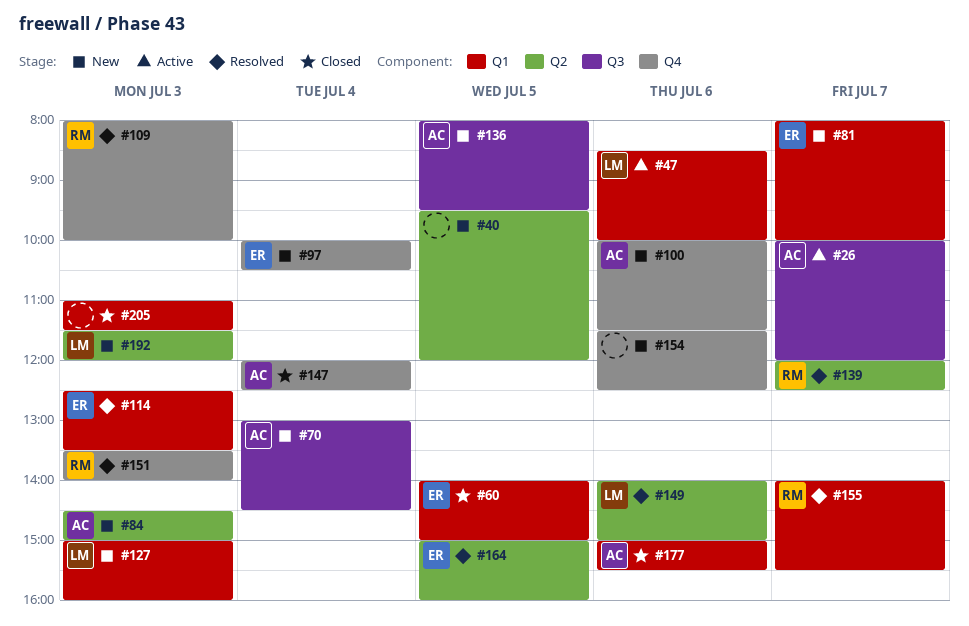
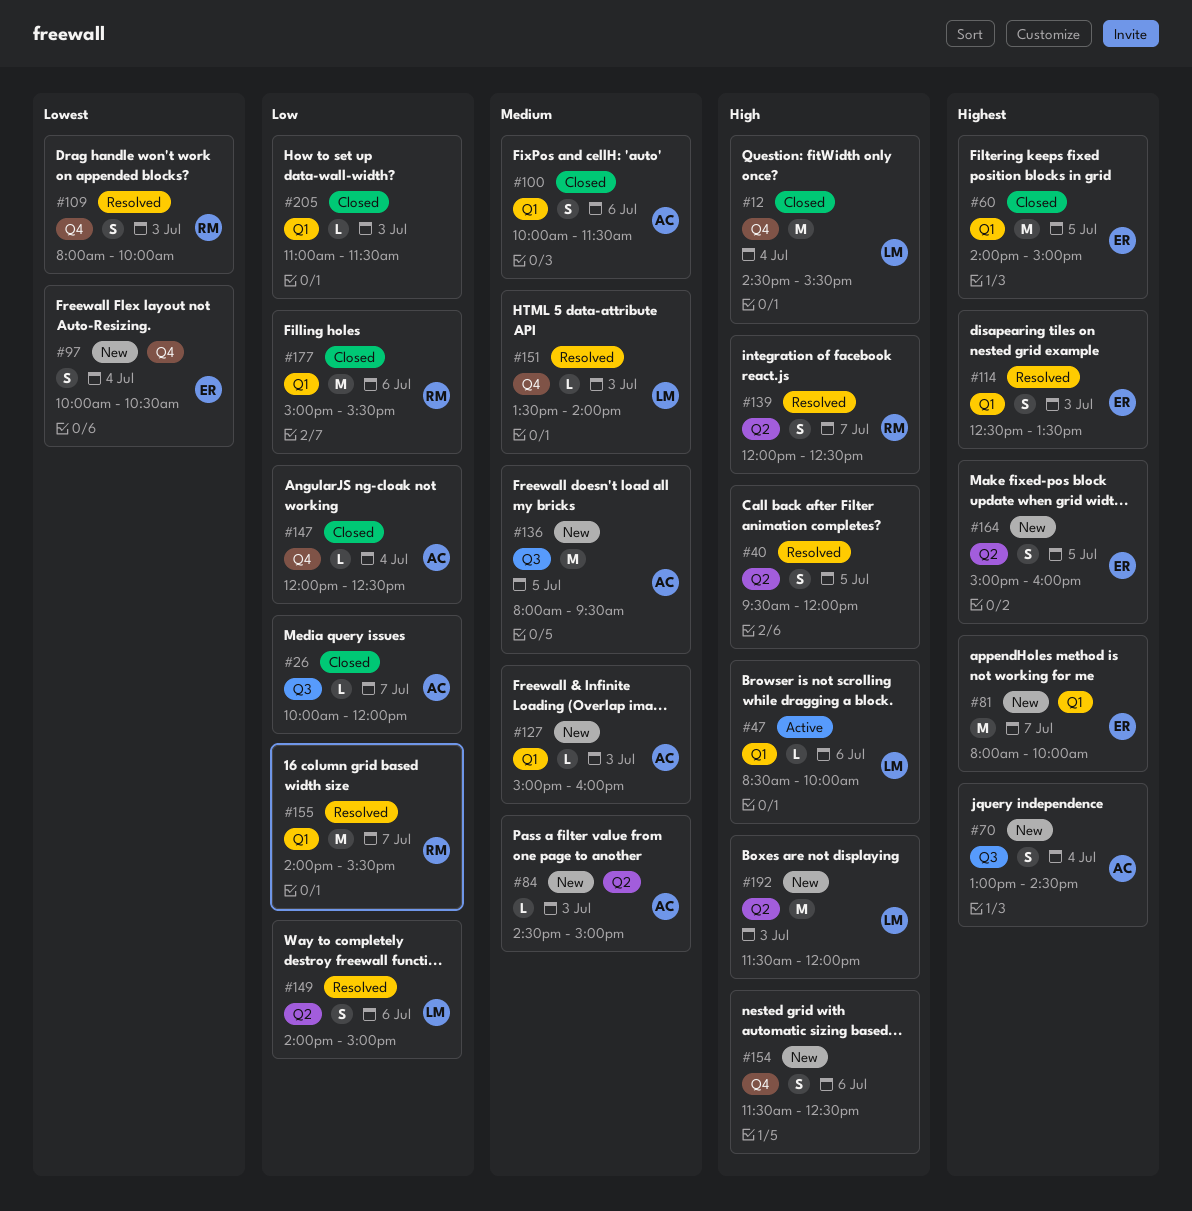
#12: none -> present
#26, status: Active -> Closed
#40, status: New -> Resolved
#100, status: New -> Closed
#100, label: Q4 -> Q1
#127, owner: LM -> AC
#151, owner: RM -> LM
#164, status: Resolved -> New
#177, owner: AC -> RM

